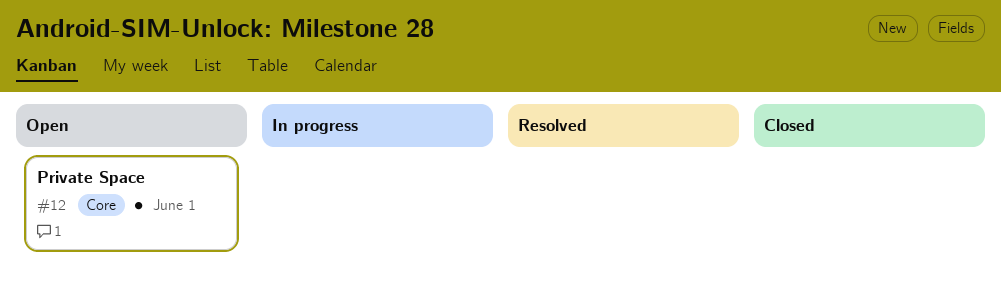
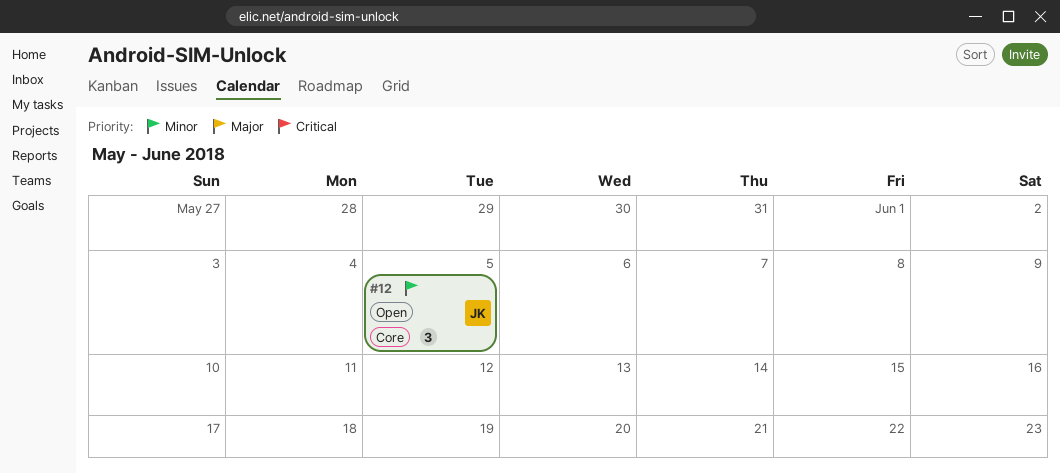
#12, estimate: 1 -> 3
#12, due: Jun 1 -> Jun 5

